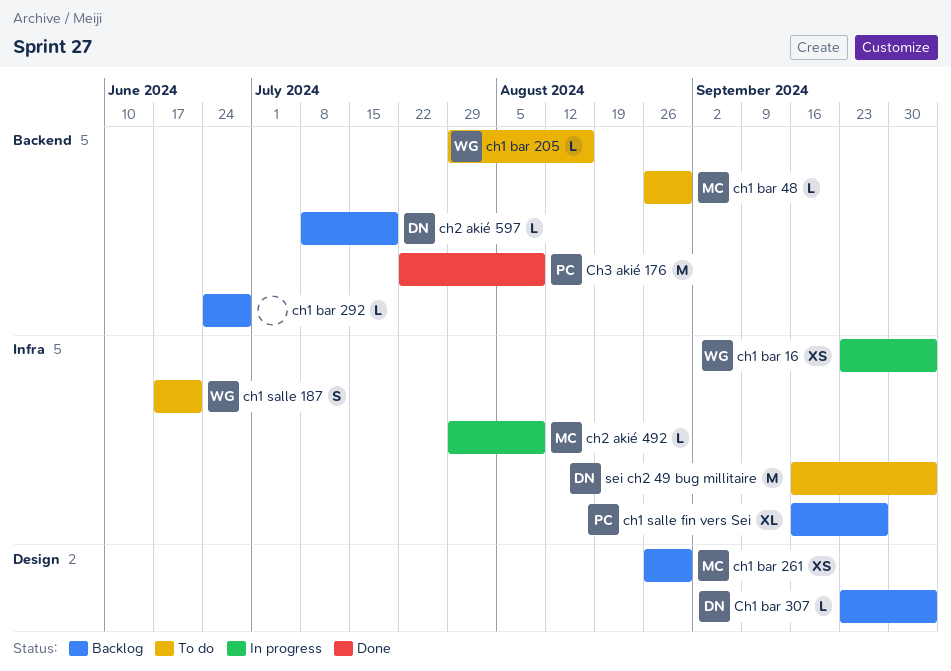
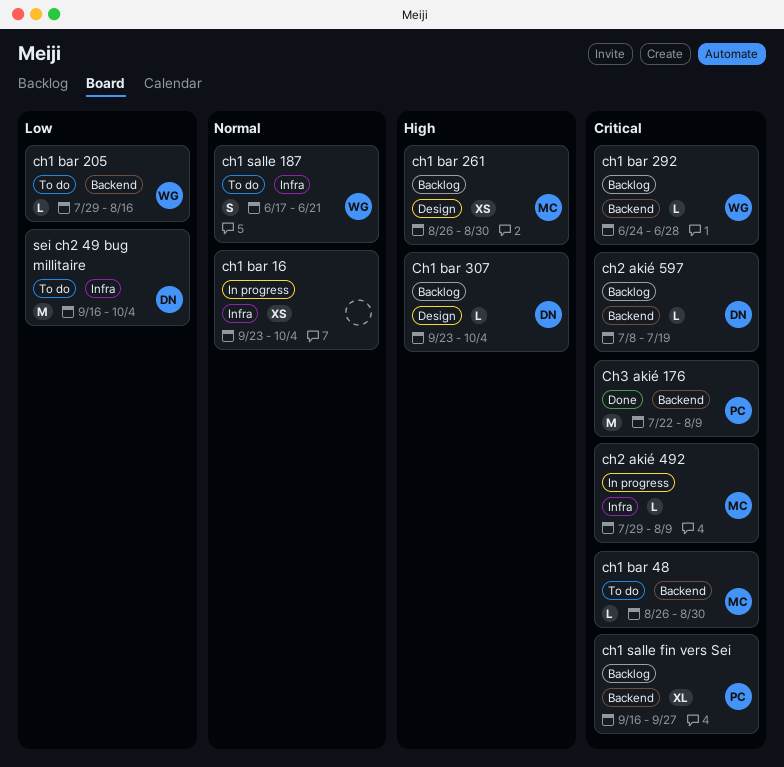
ch1 bar 16, owner: WG -> none
ch1 bar 292, owner: none -> WG
ch1 salle fin vers Sei, label: Infra -> Backend

